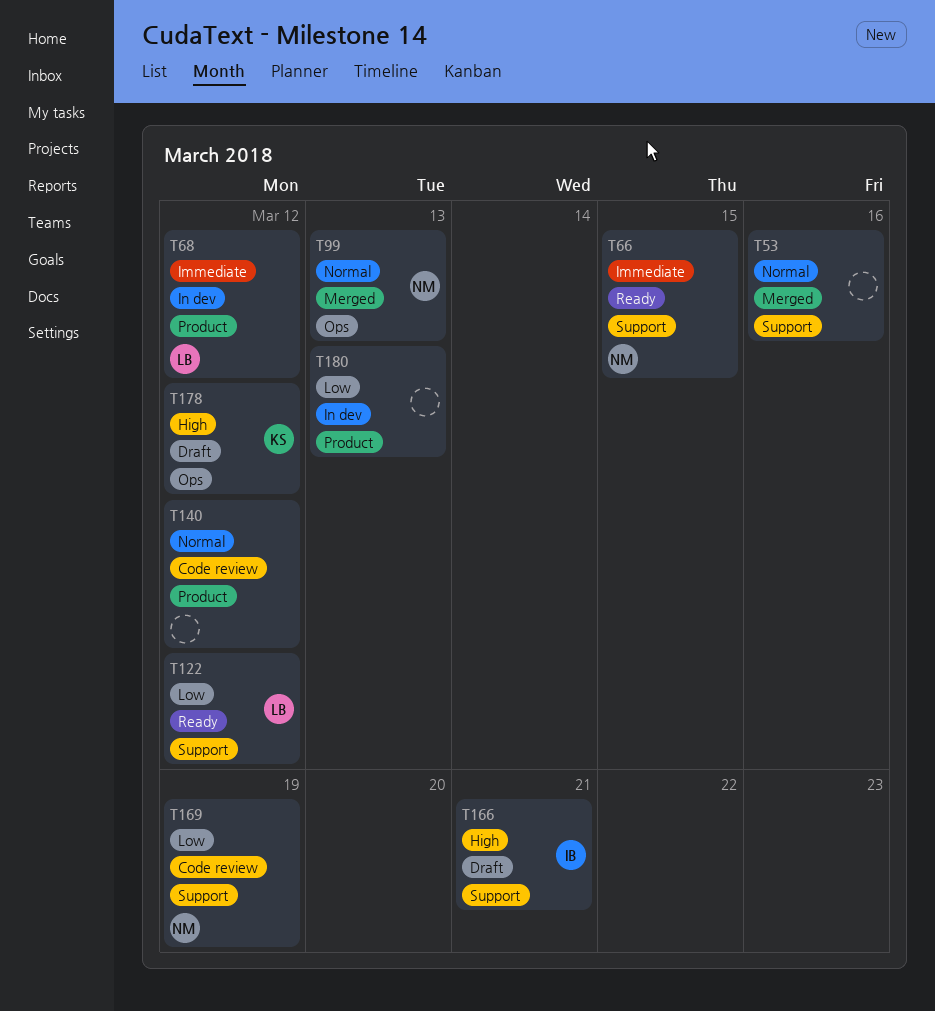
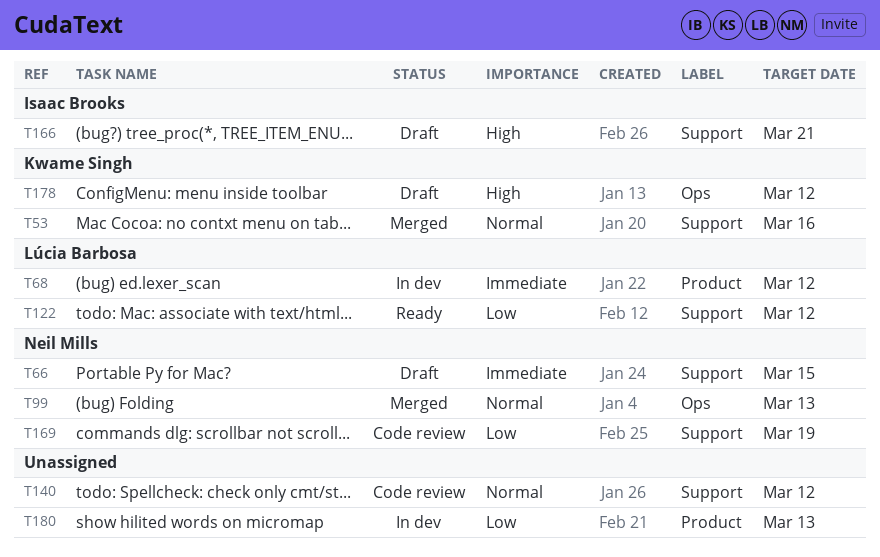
T53, owner: none -> Kwame Singh
T66, status: Ready -> Draft
T140, label: Product -> Support

